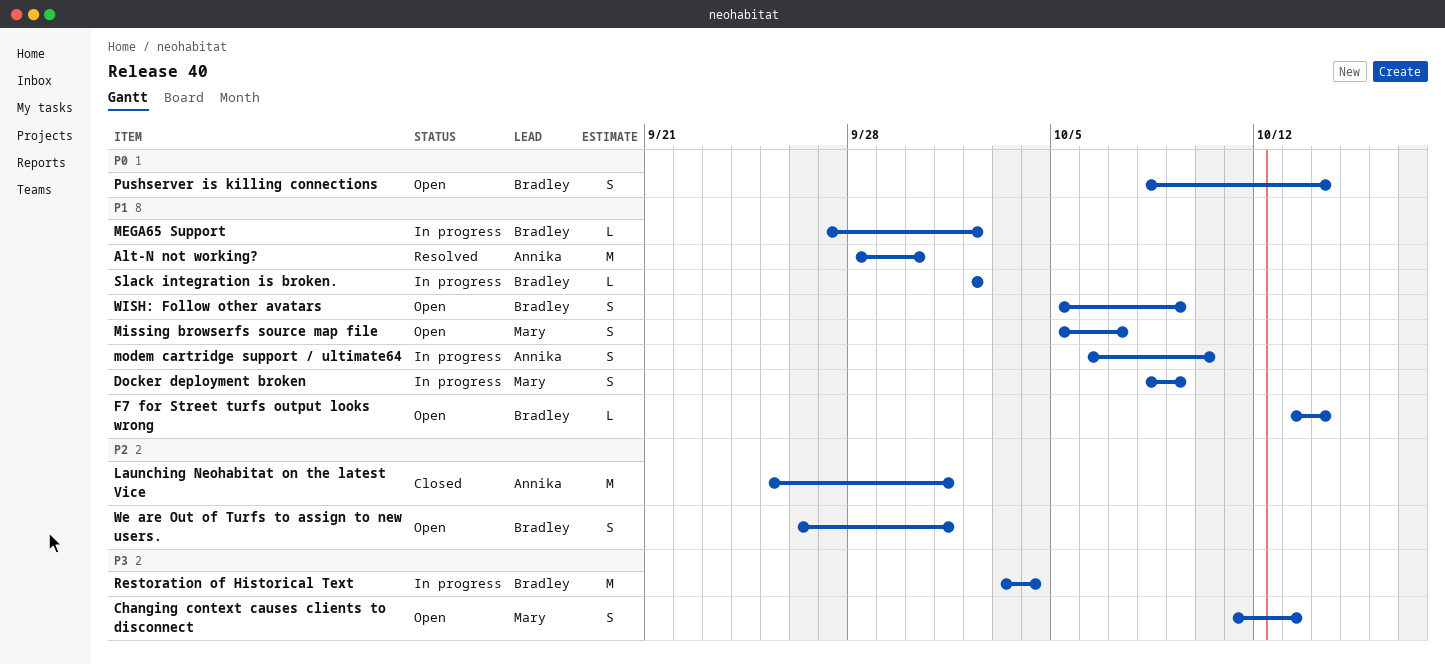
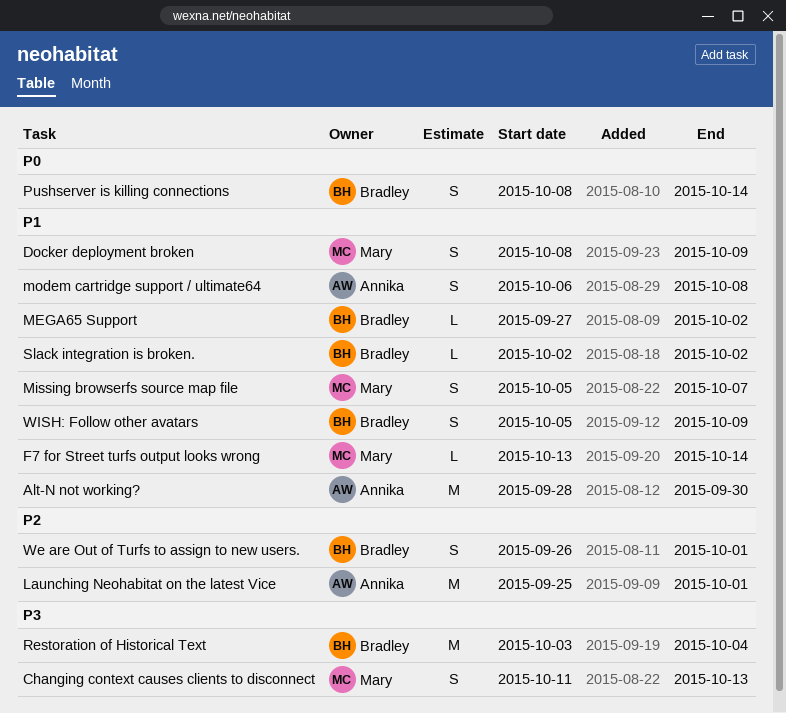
F7 for Street turfs output looks wrong, owner: Bradley -> Mary
modem cartridge support / ultimate64, due: Oct 10 -> Oct 8

